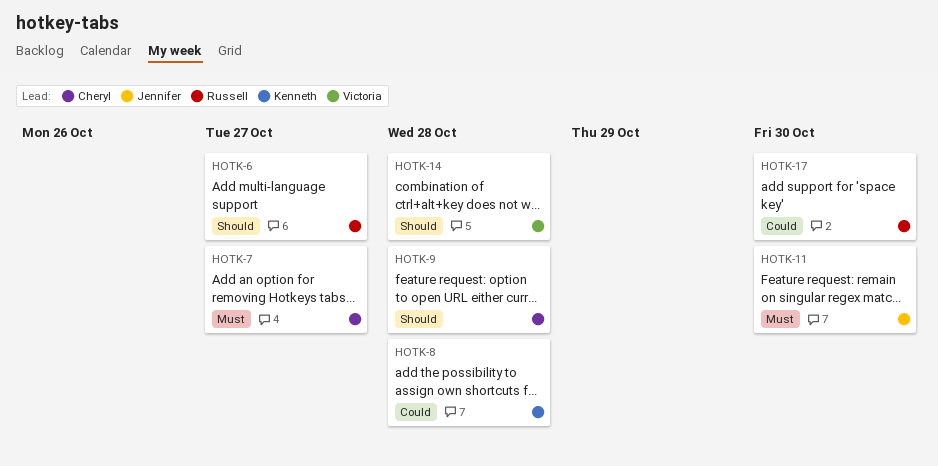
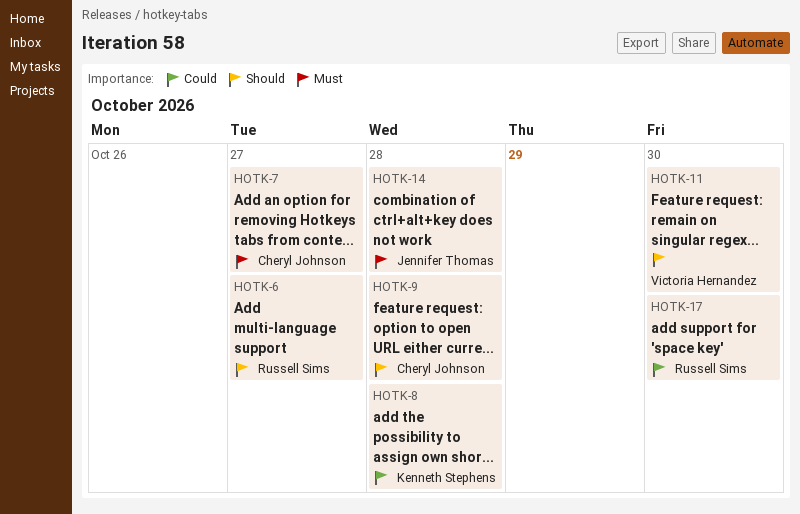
HOTK-11, owner: Jennifer Thomas -> Victoria Hernandez
HOTK-11, priority: Must -> Should
HOTK-14, owner: Victoria Hernandez -> Jennifer Thomas
HOTK-14, priority: Should -> Must

